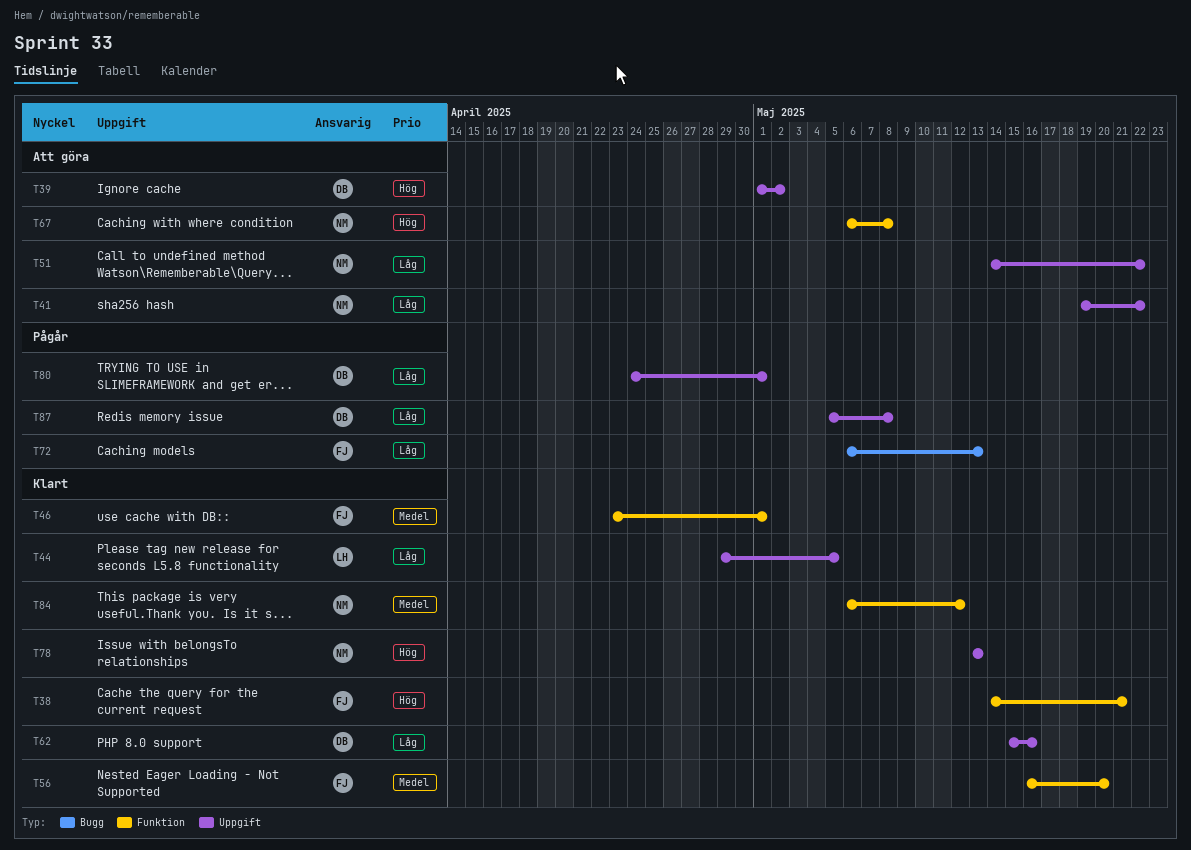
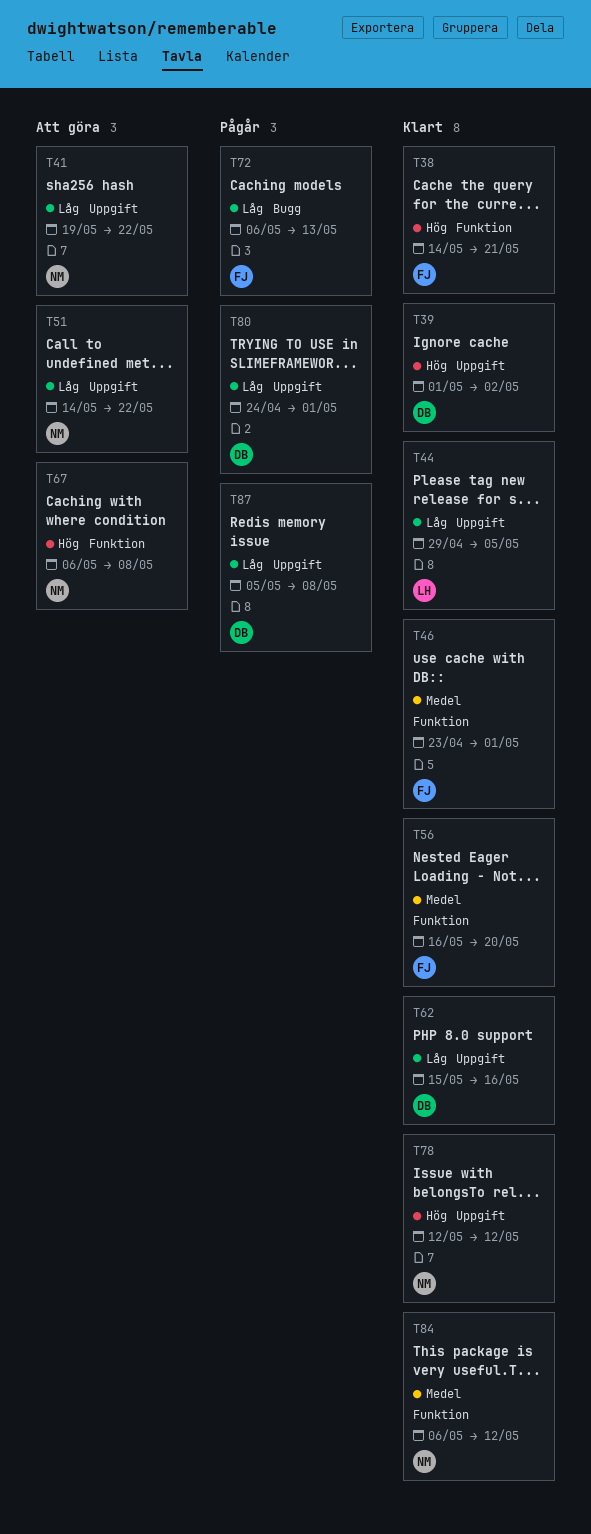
T39, status: Att göra -> Klart
T78, start: May 13 -> May 12
T78, due: May 13 -> May 12

